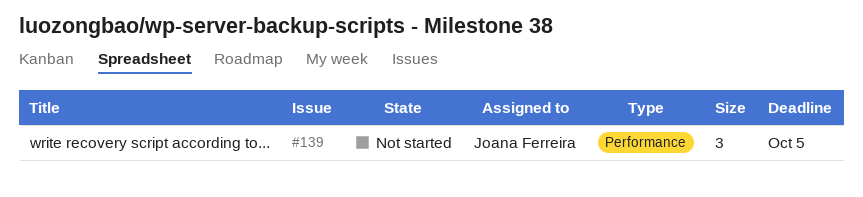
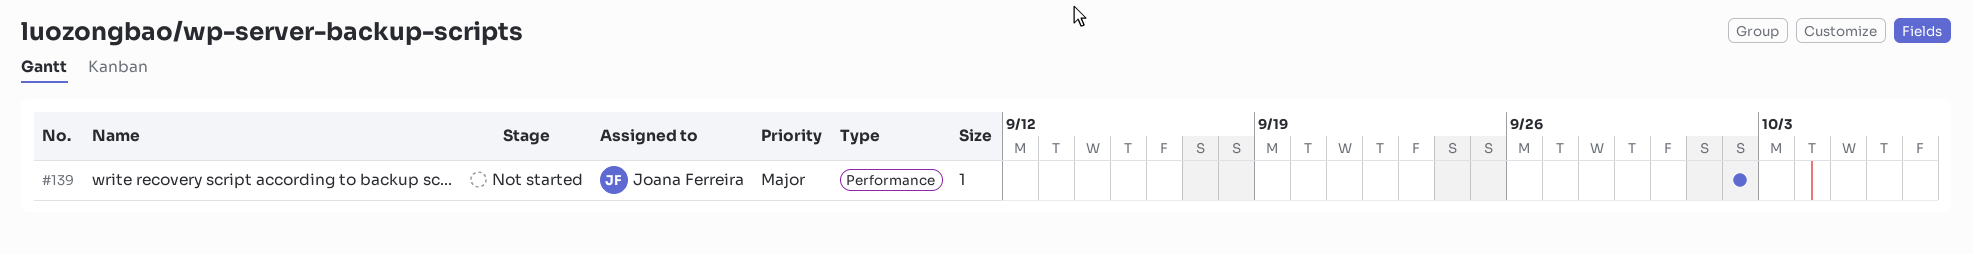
#139, estimate: 3 -> 1
#139, due: Oct 5 -> Oct 2

